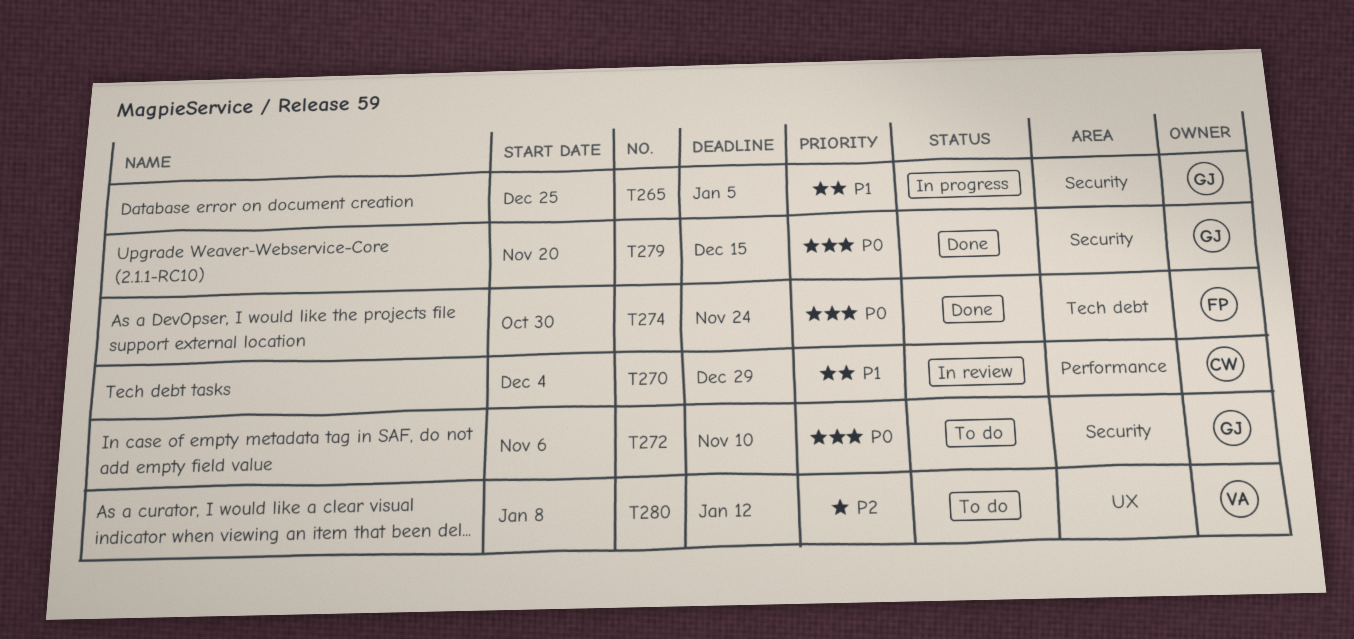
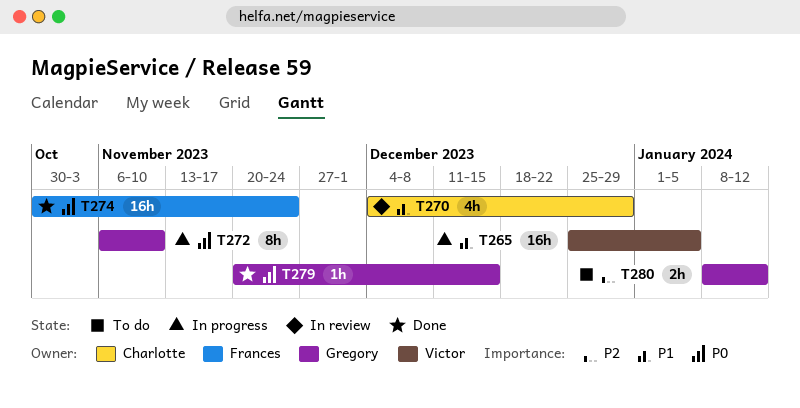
T265, owner: Gregory -> Victor
T272, status: To do -> In progress
T280, owner: Victor -> Gregory

